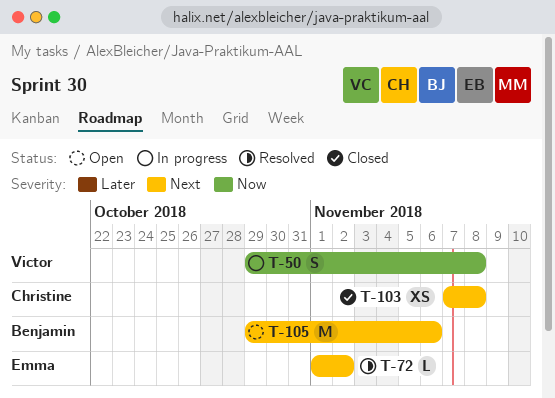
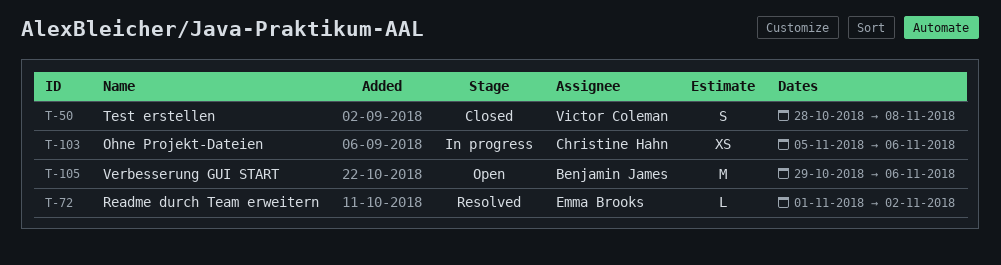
T-50, status: In progress -> Closed
T-50, start: Oct 29 -> Oct 28
T-103, status: Closed -> In progress
T-103, start: Nov 7 -> Nov 5
T-103, due: Nov 8 -> Nov 6

